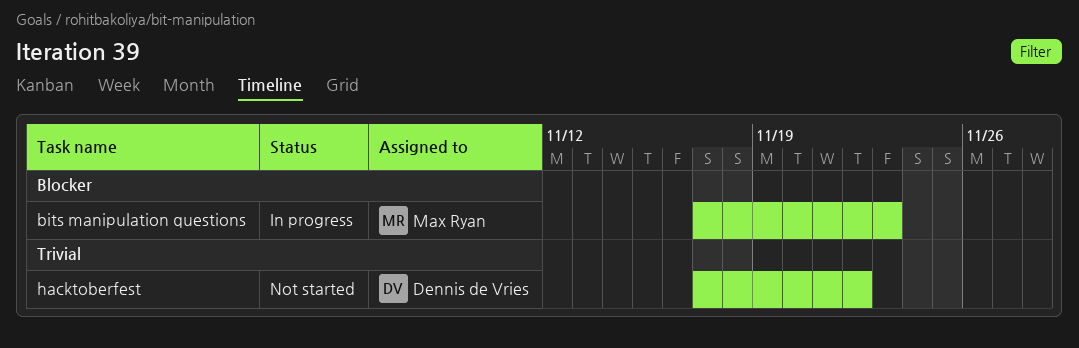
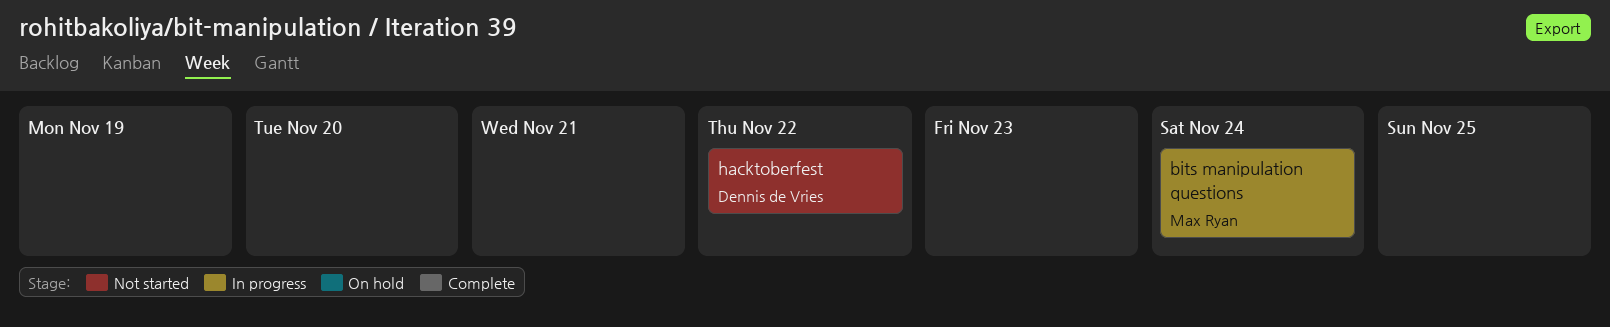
bits manipulation questions, due: Nov 23 -> Nov 24

